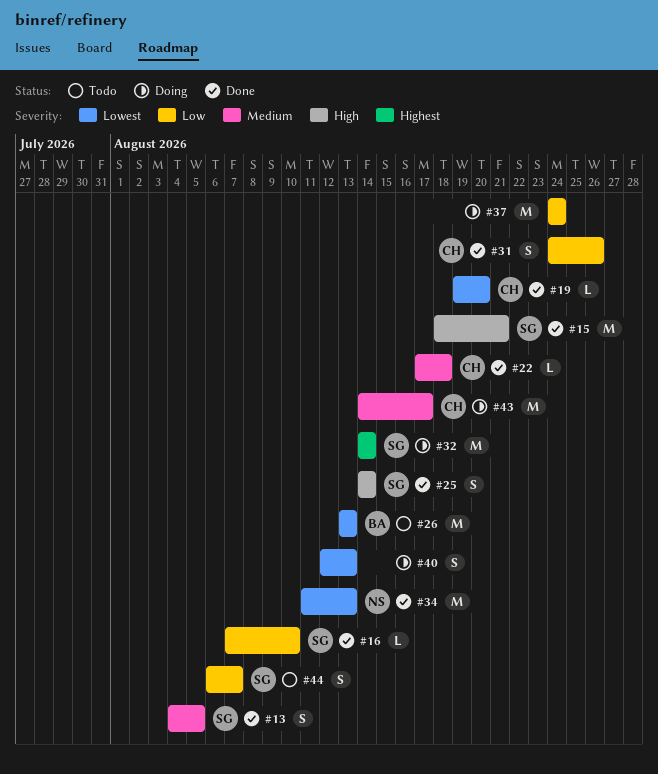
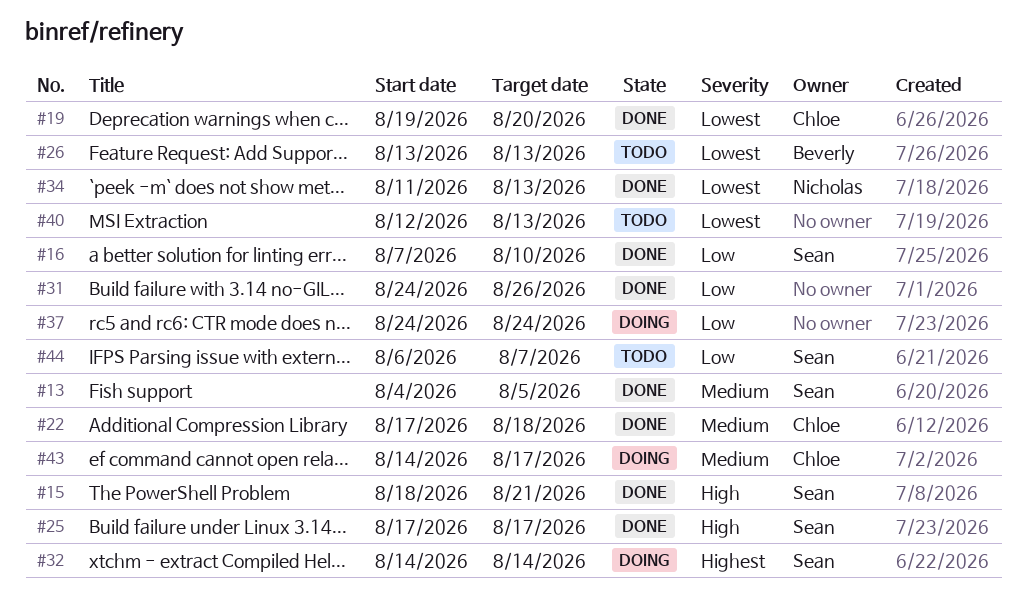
#25, start: Aug 14 -> Aug 17
#25, due: Aug 14 -> Aug 17
#31, owner: Chloe -> none
#40, status: Doing -> Todo

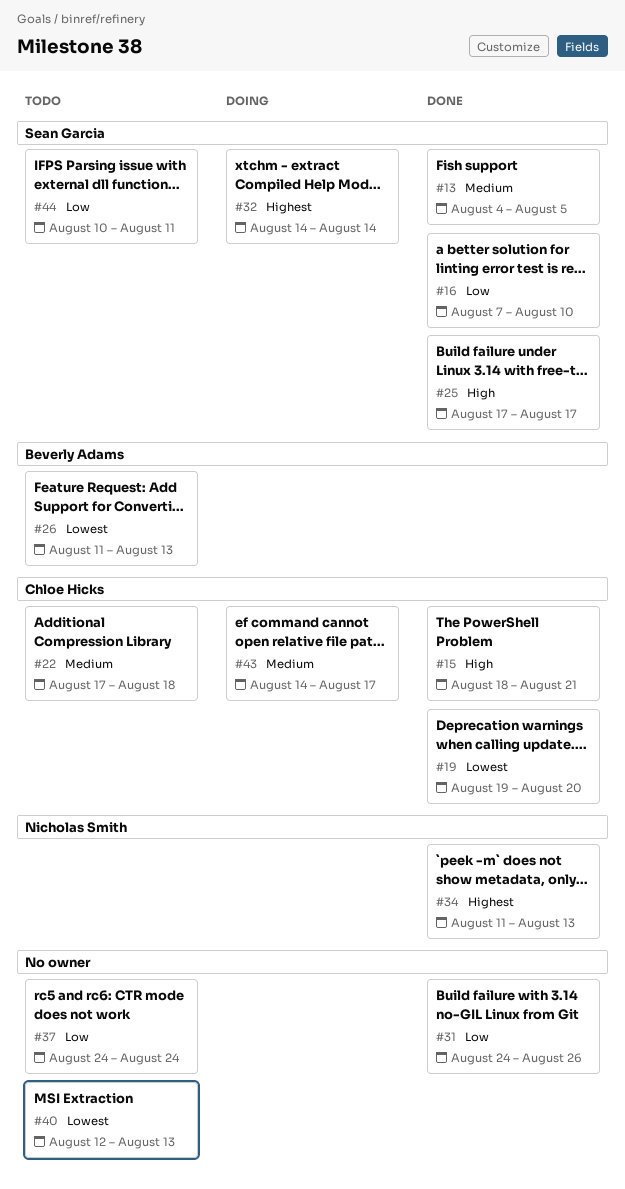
#15, owner: Sean Garcia -> Chloe Hicks
#22, status: Done -> Todo
#26, start: Aug 13 -> Aug 11
#34, priority: Lowest -> Highest
#37, status: Doing -> Todo
#44, start: Aug 6 -> Aug 10
#44, due: Aug 7 -> Aug 11

